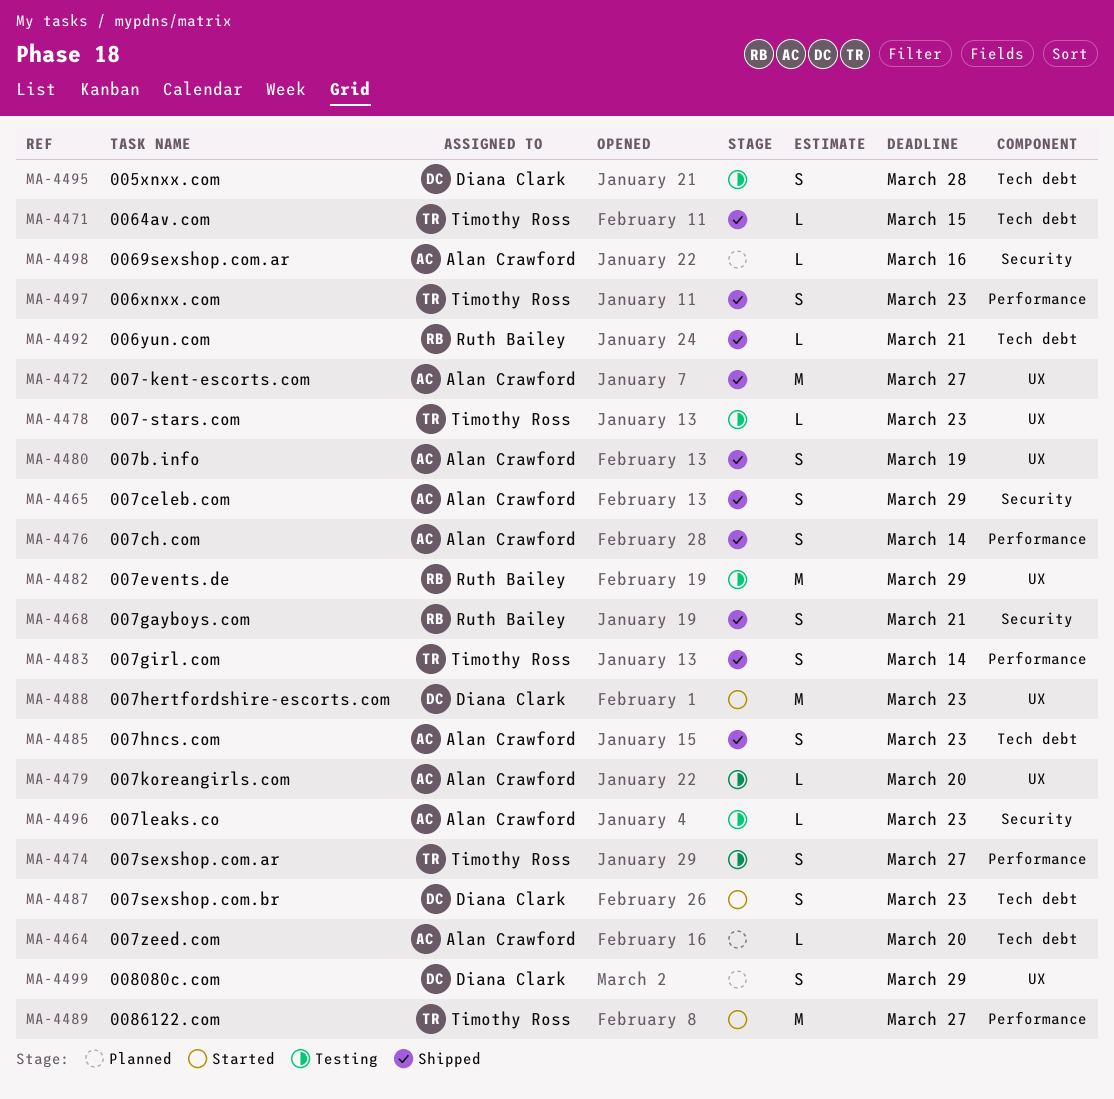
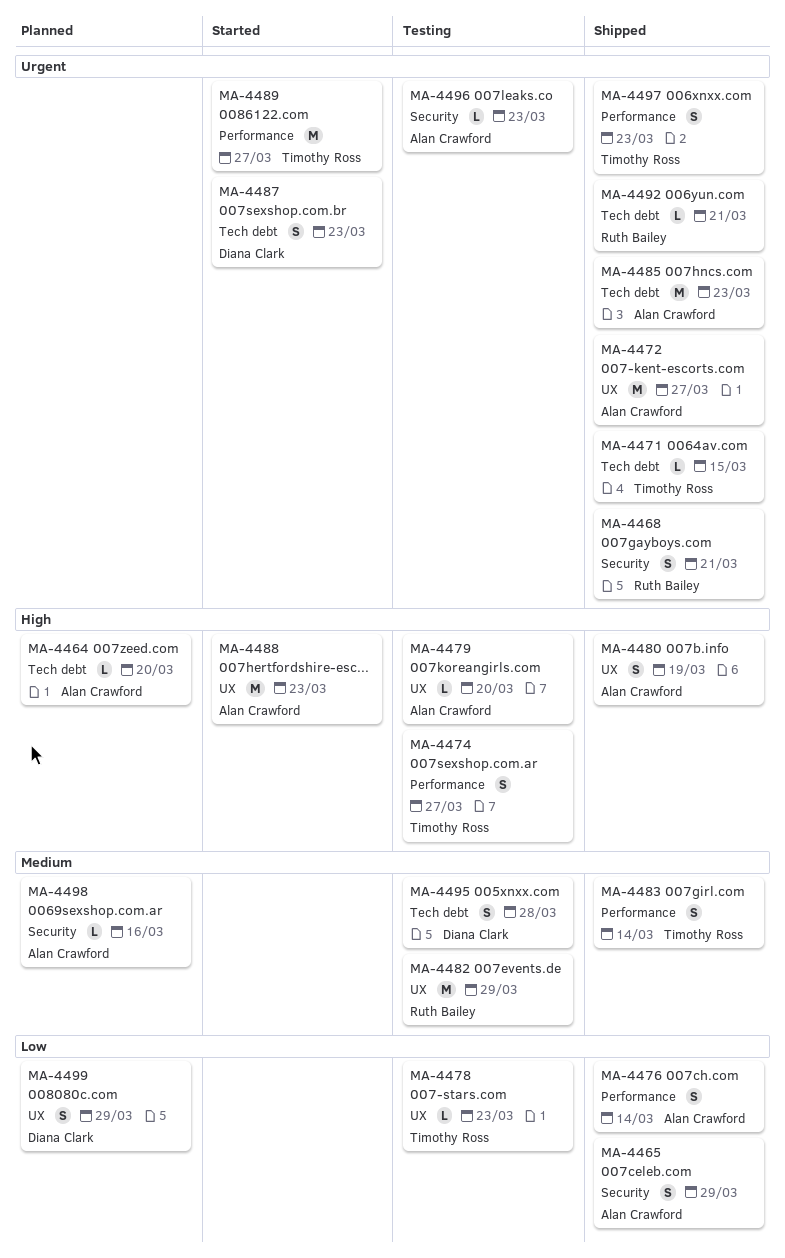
MA-4485, estimate: S -> M
MA-4488, owner: Diana Clark -> Alan Crawford

